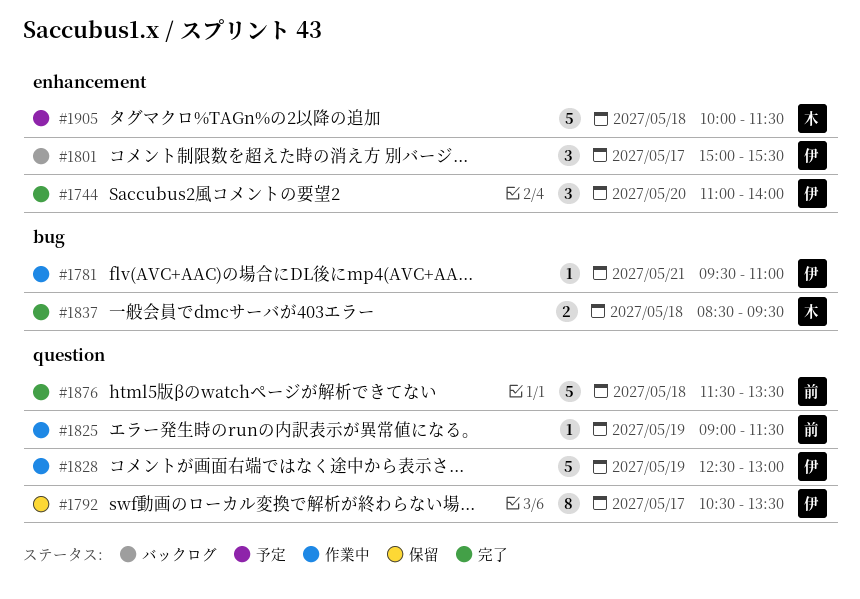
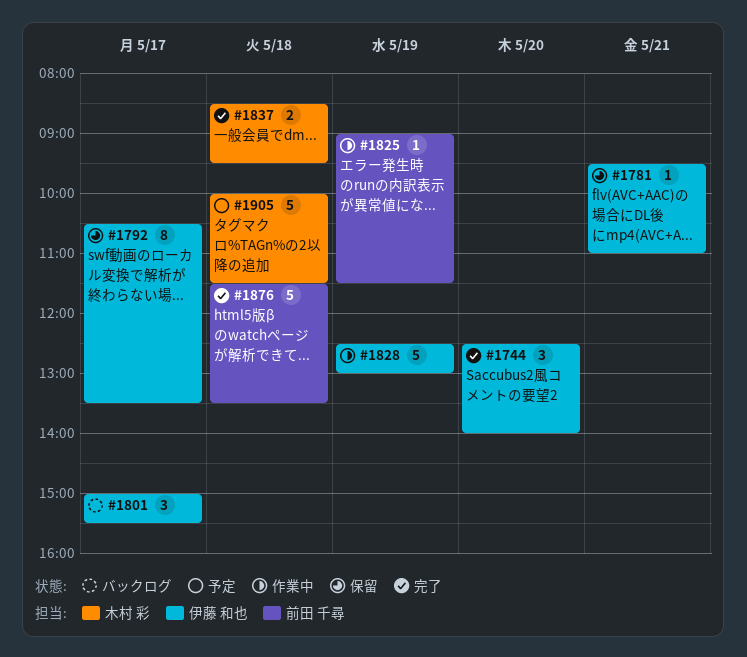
#1744, begins: 11:00 -> 12:30
#1781, status: 作業中 -> 保留

